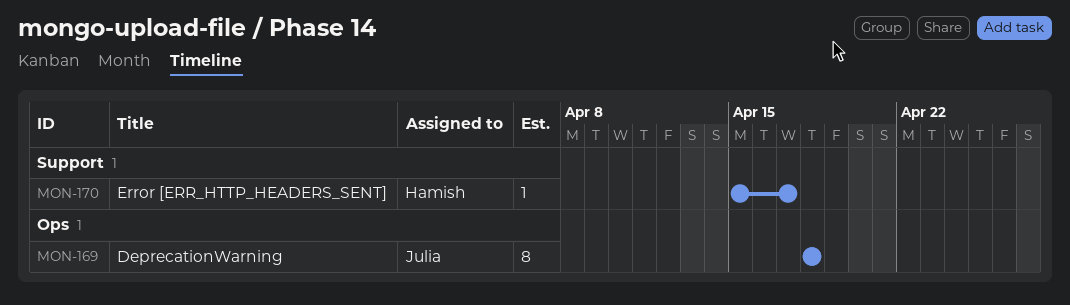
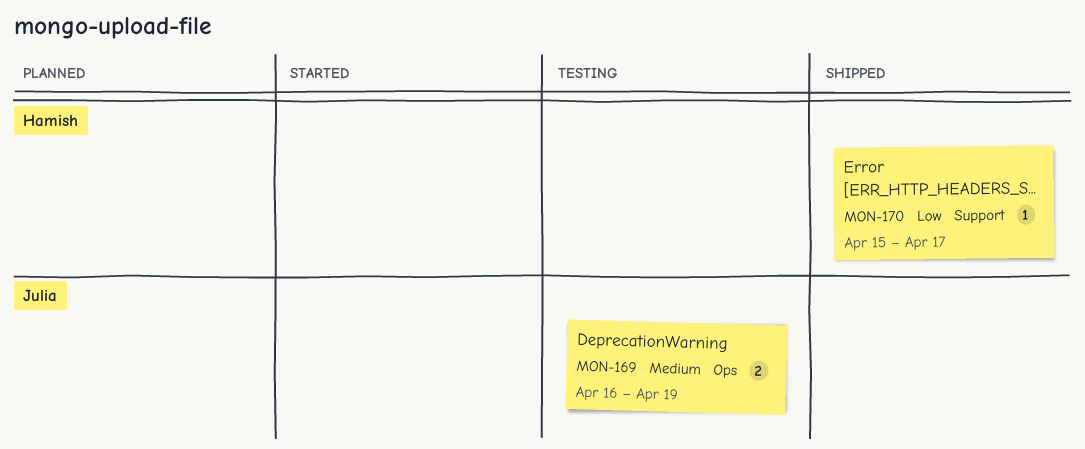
MON-169, estimate: 8 -> 2
MON-169, start: Apr 18 -> Apr 16
MON-169, due: Apr 18 -> Apr 19

